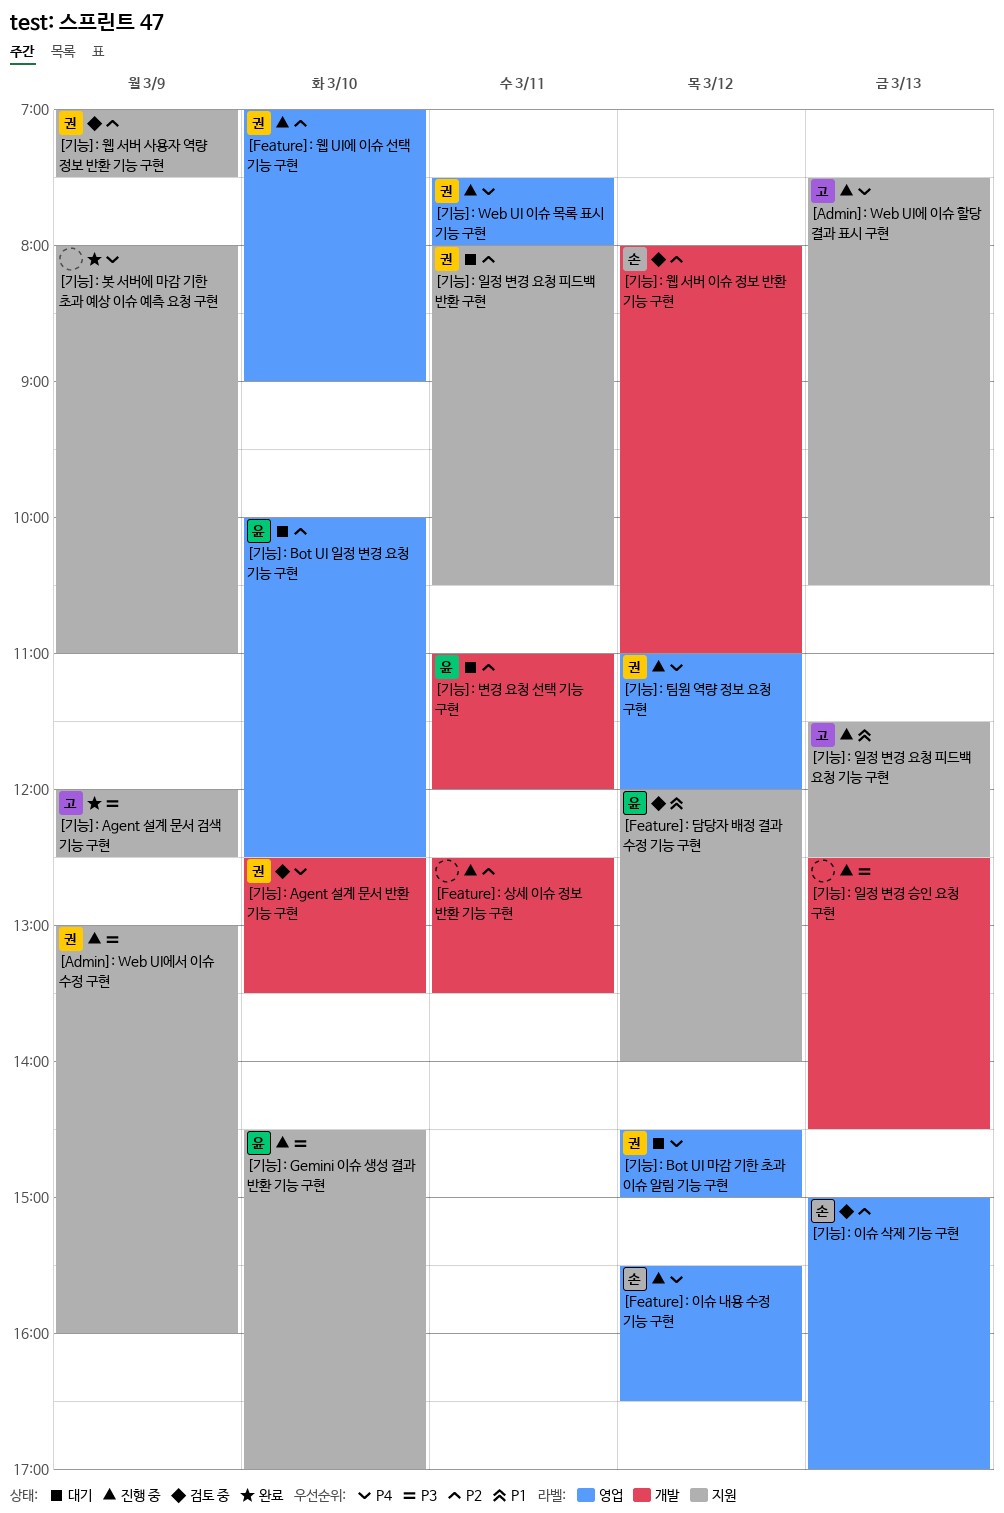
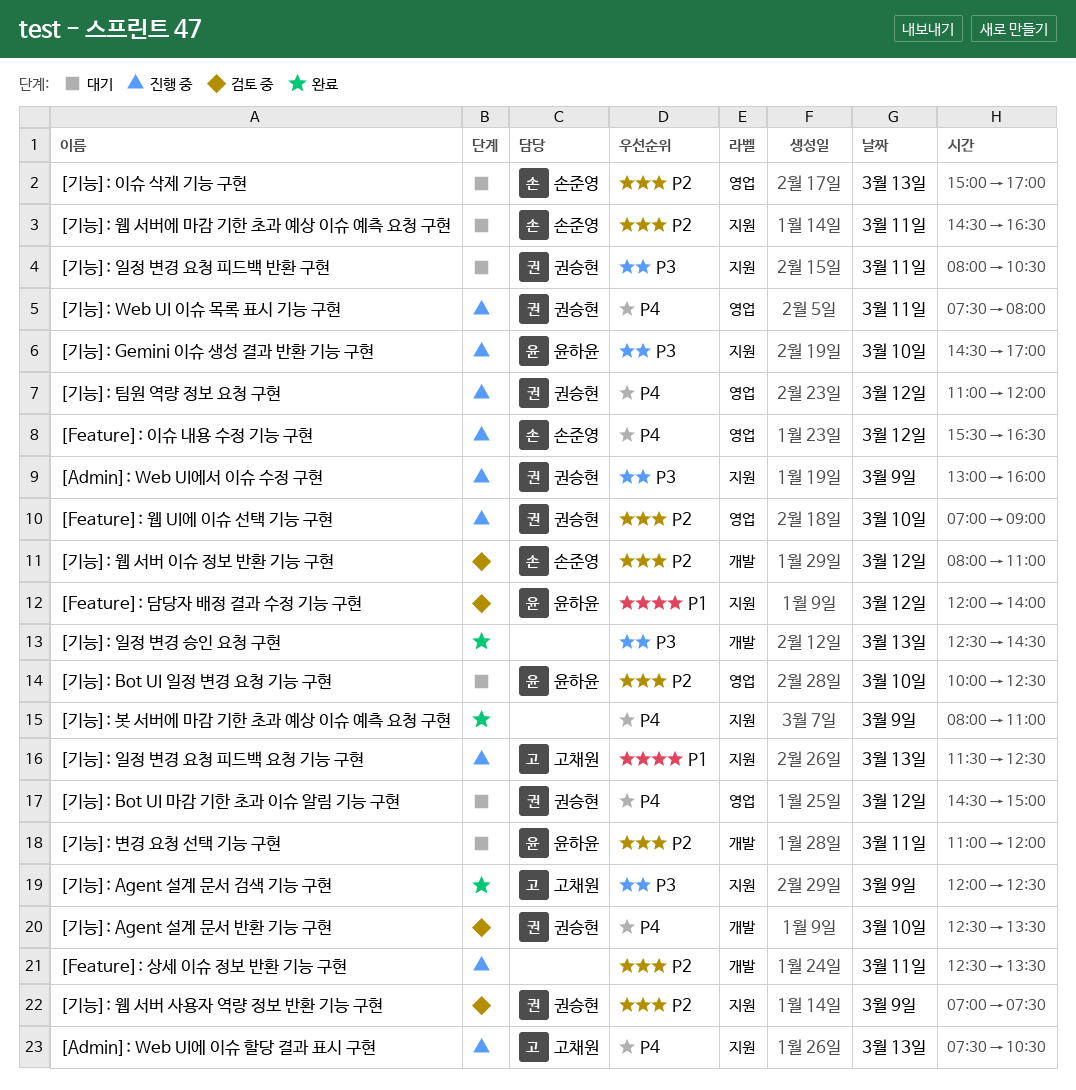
[기능]: 웹 서버에 마감 기한 초과 예상 이슈 예측 요청 구현: none -> present
[기능]: 이슈 삭제 기능 구현, status: 검토 중 -> 대기
[기능]: 일정 변경 승인 요청 구현, status: 진행 중 -> 완료
[기능]: 일정 변경 요청 피드백 반환 구현, priority: P2 -> P3

